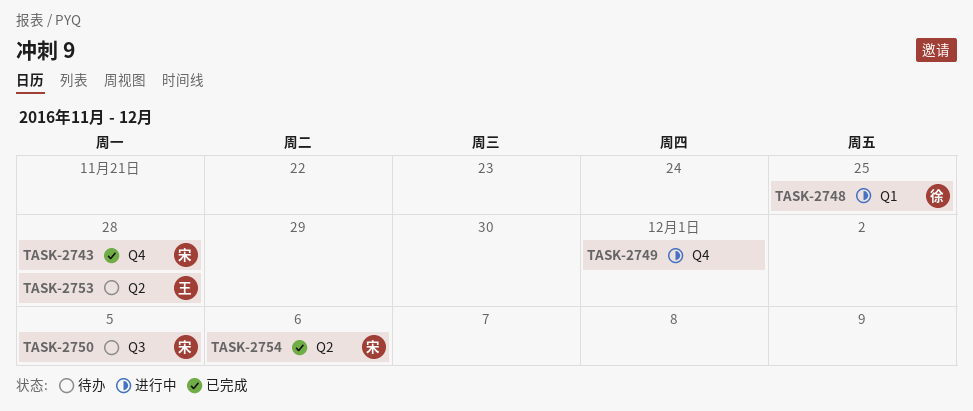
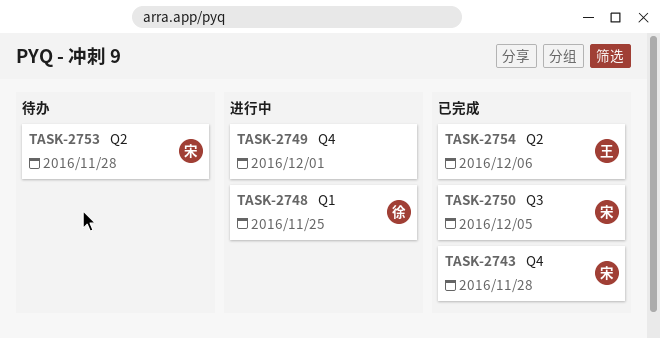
TASK-2750, status: 待办 -> 已完成
TASK-2753, owner: 王 -> 宋
TASK-2754, owner: 宋 -> 王

